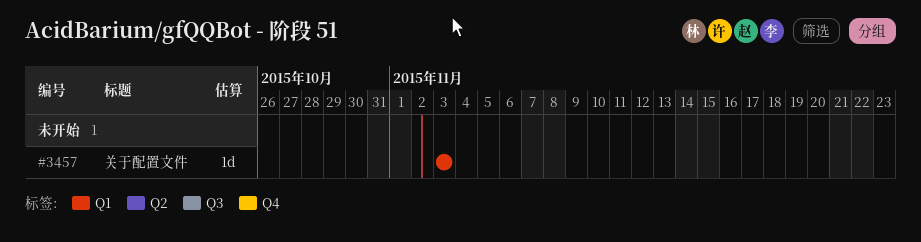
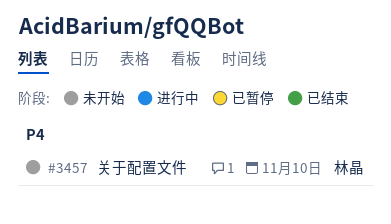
#3457, due: Nov 3 -> Nov 10

